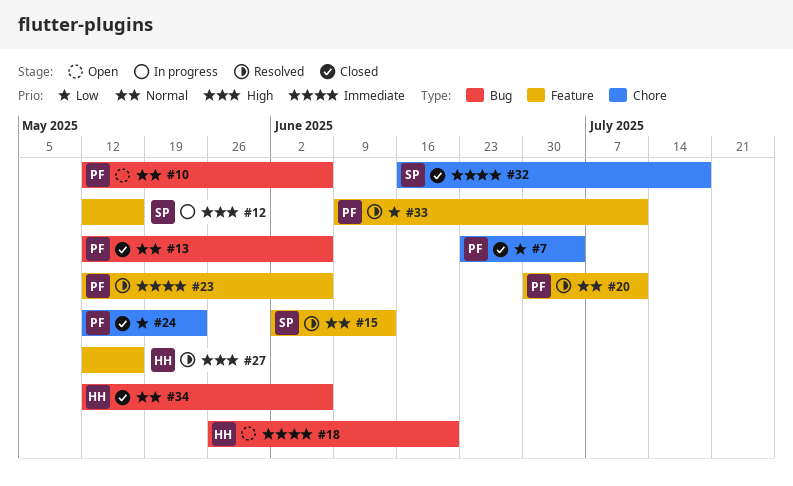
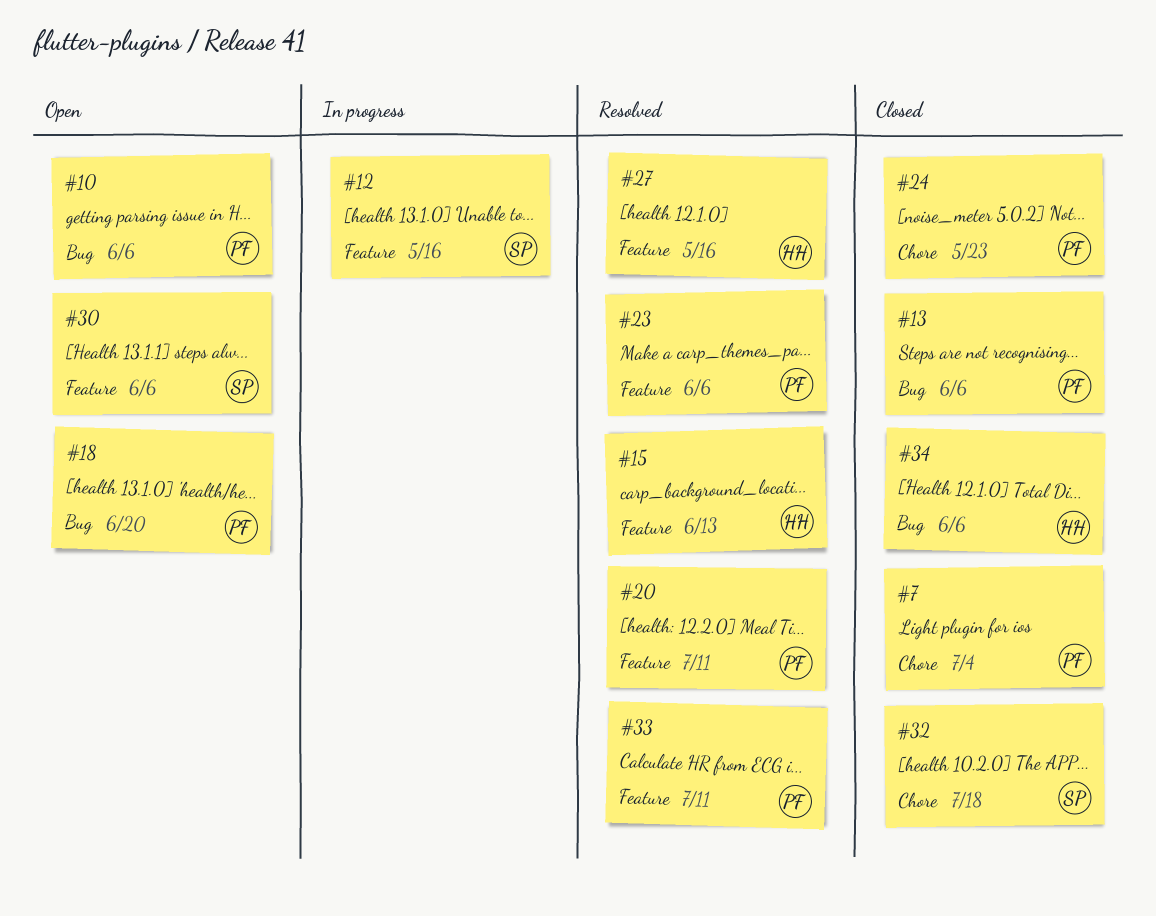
#15, owner: SP -> HH
#18, owner: HH -> PF
#30: none -> present

